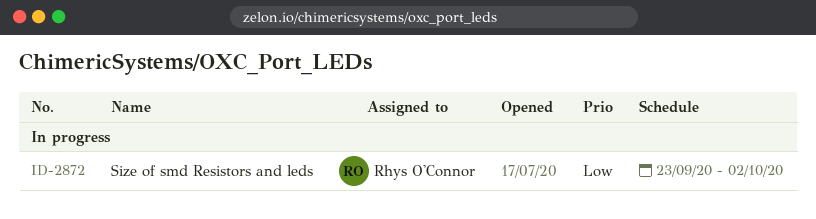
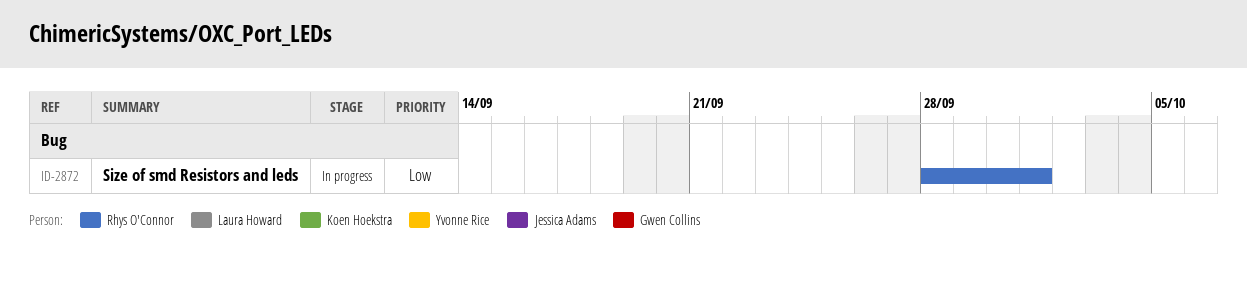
ID-2872, start: Sep 23 -> Sep 28
ID-2872, due: Oct 2 -> Oct 1

